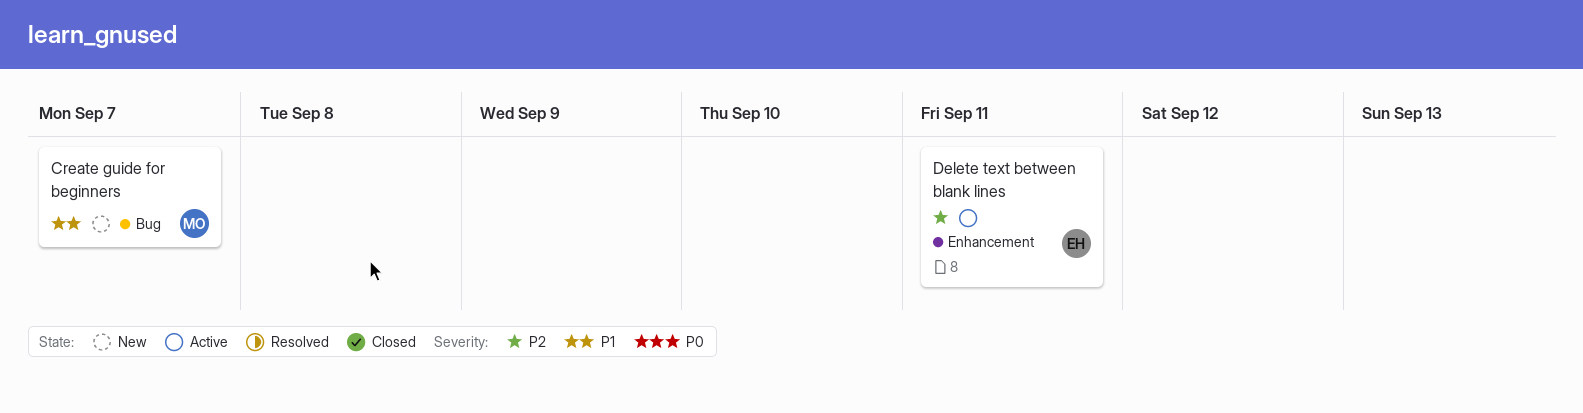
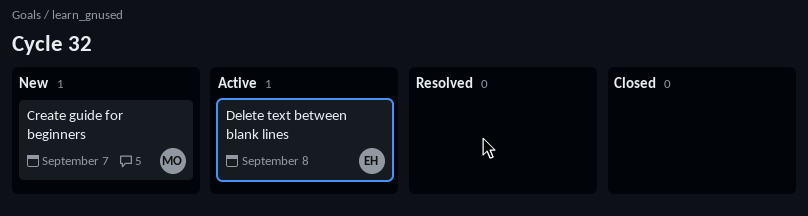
Delete text between blank lines, due: Sep 11 -> Sep 8

